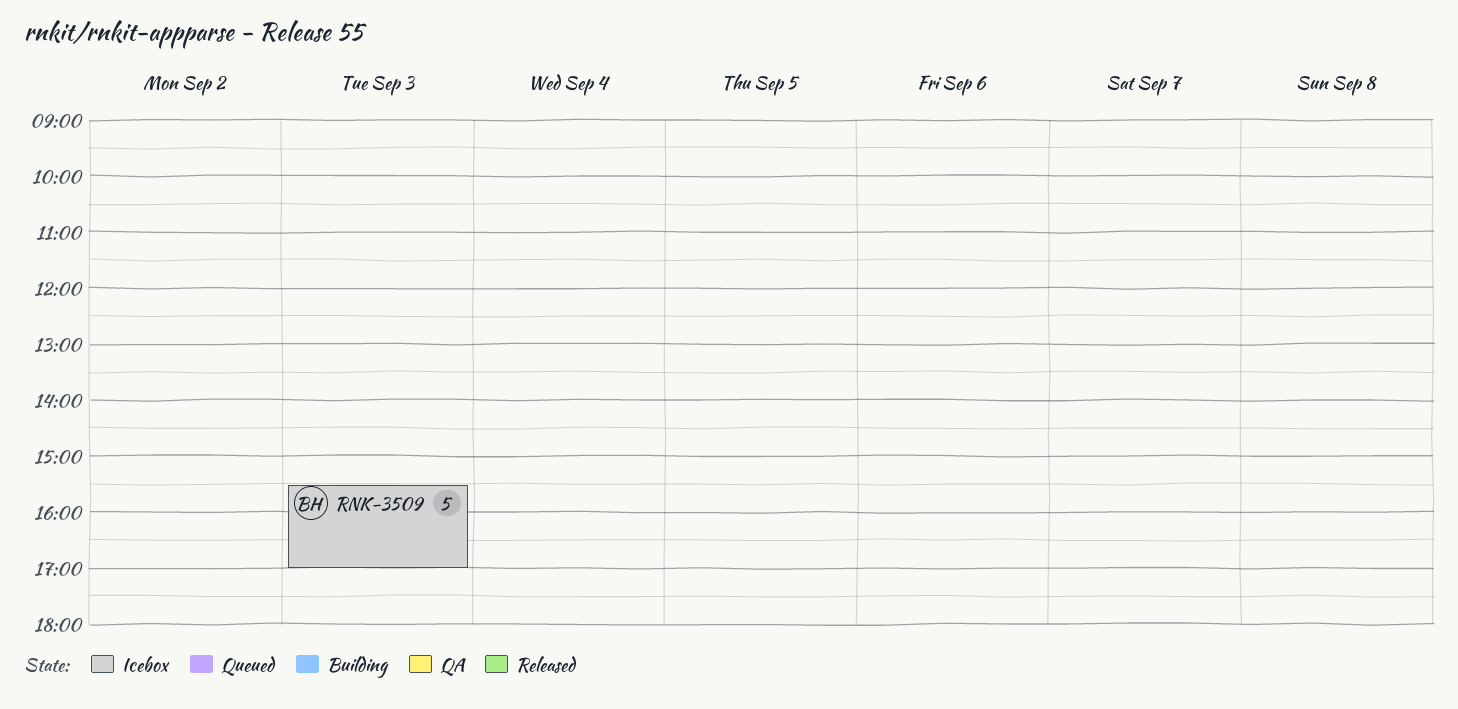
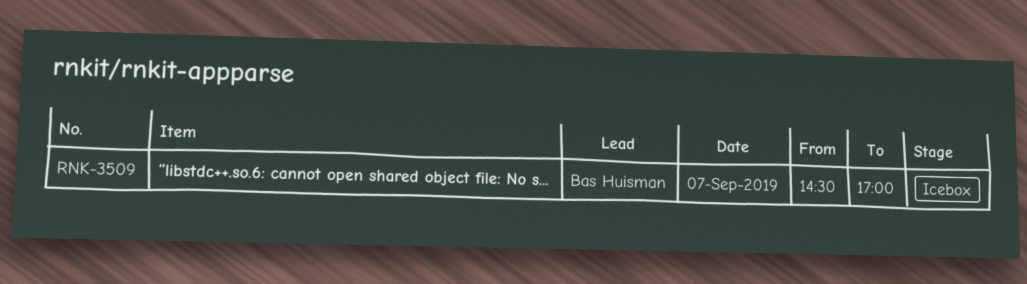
RNK-3509, day: Sep 3 -> Sep 7
RNK-3509, begins: 15:30 -> 14:30

